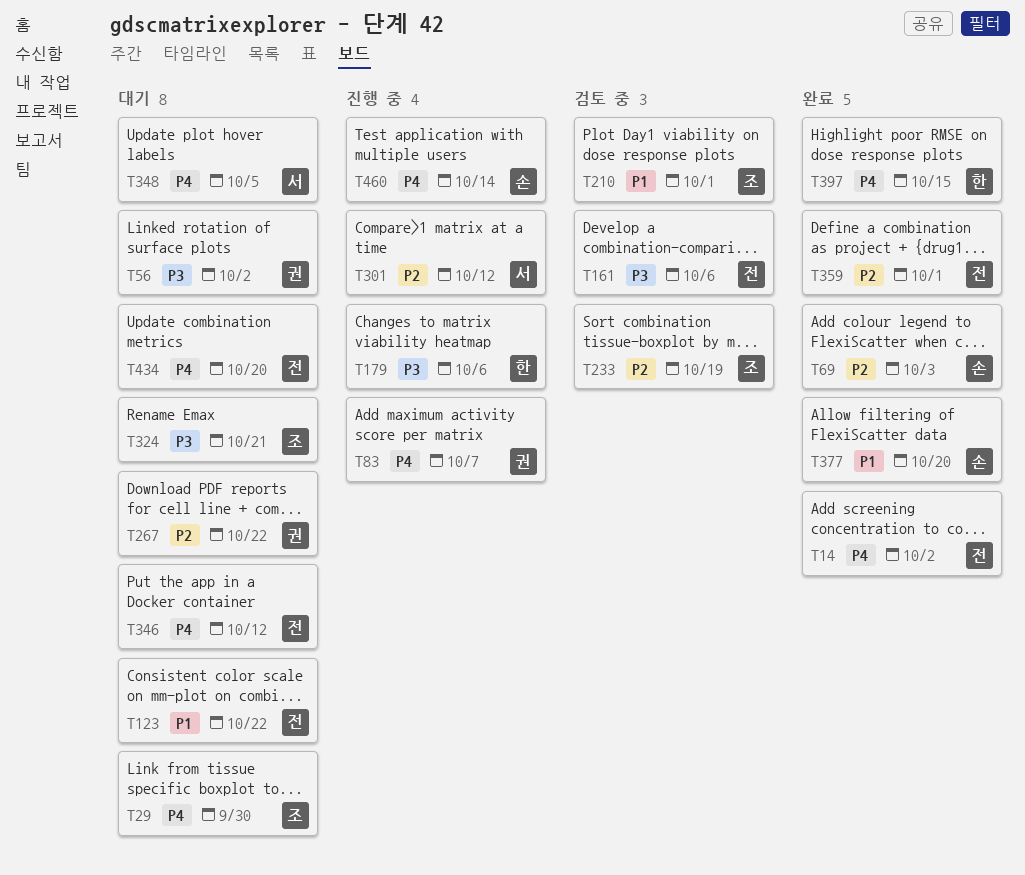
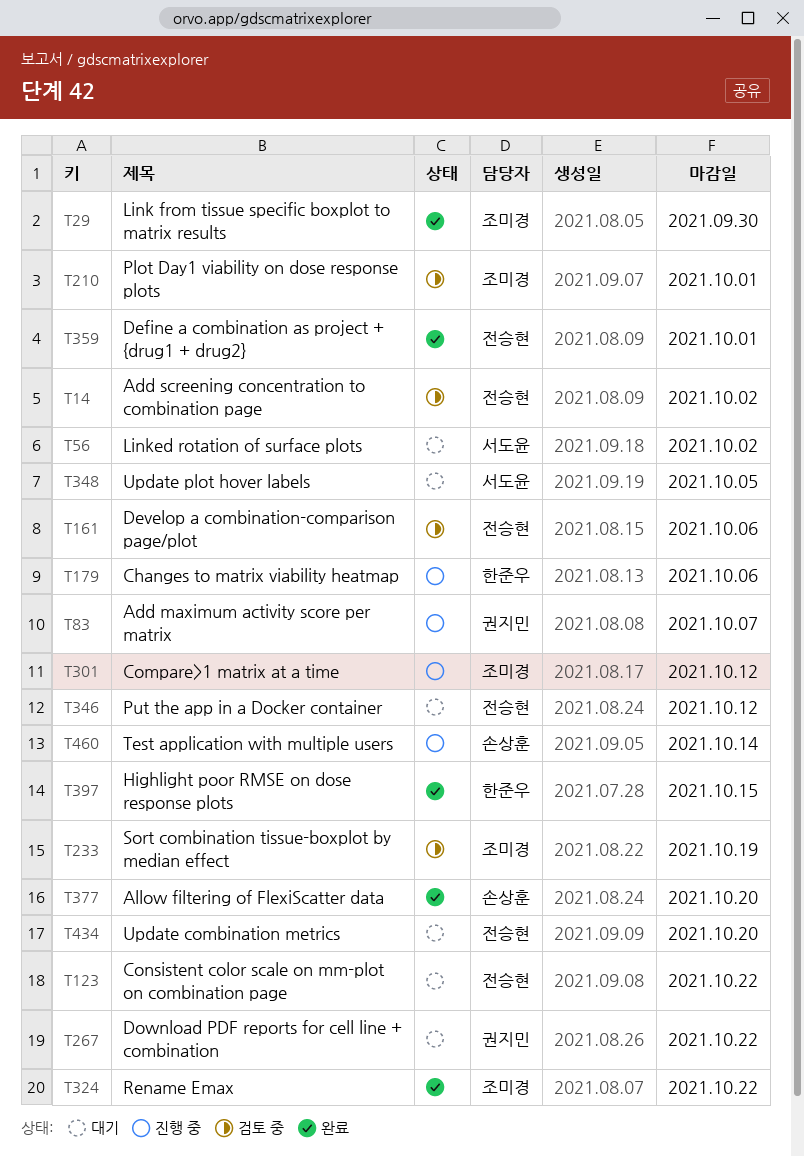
T14, status: 완료 -> 검토 중
T29, status: 대기 -> 완료
T56, owner: 권지민 -> 서도윤
T69: present -> none
T301, owner: 서도윤 -> 조미경
T324, status: 대기 -> 완료
T324, due: Oct 21 -> Oct 22

